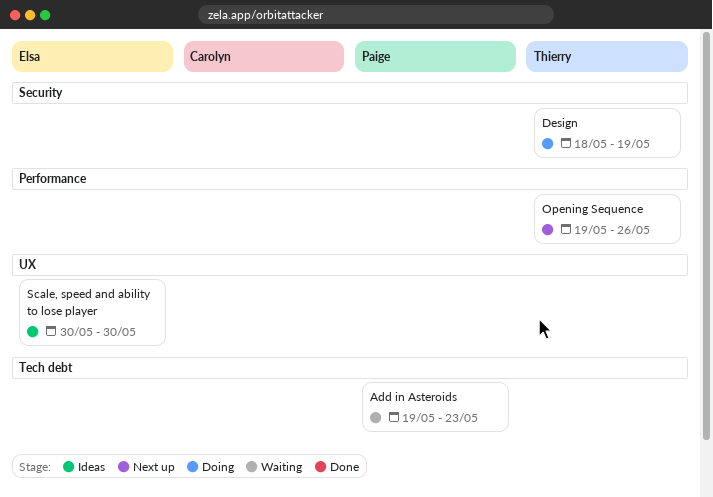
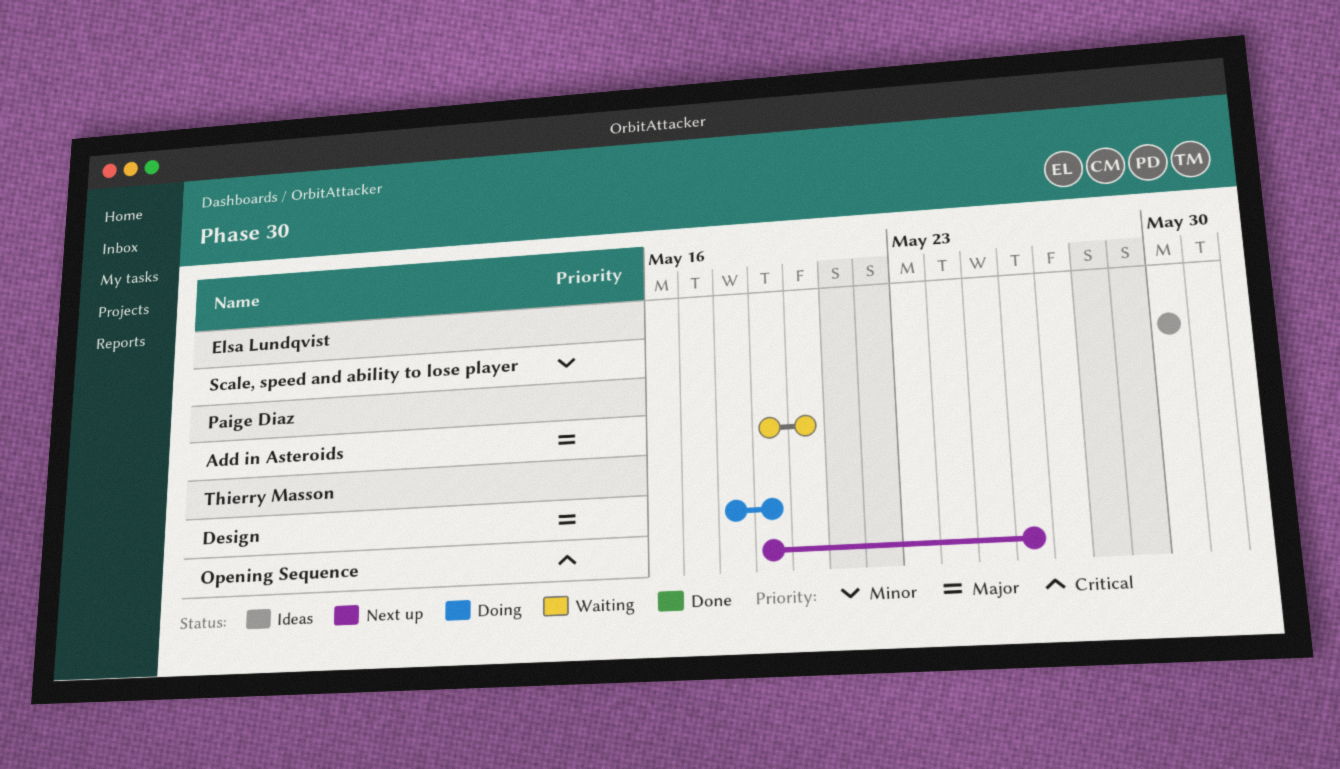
Add in Asteroids, due: May 23 -> May 20

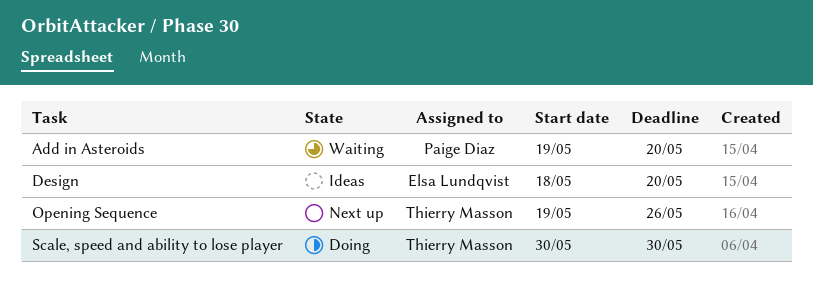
Design, status: Doing -> Ideas
Design, owner: Thierry Masson -> Elsa Lundqvist
Design, due: May 19 -> May 20
Scale, speed and ability to lose player, status: Ideas -> Doing
Scale, speed and ability to lose player, owner: Elsa Lundqvist -> Thierry Masson

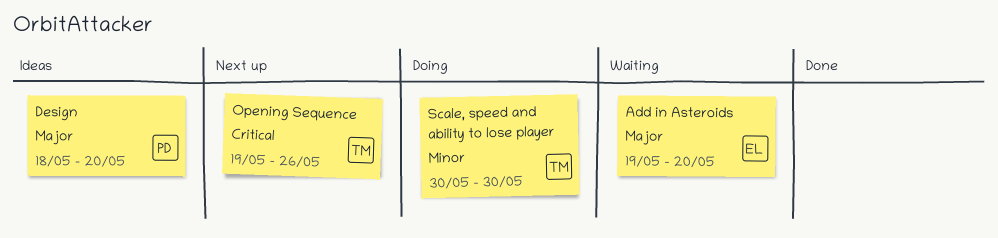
Add in Asteroids, owner: Paige Diaz -> Elsa Lundqvist
Design, owner: Elsa Lundqvist -> Paige Diaz

